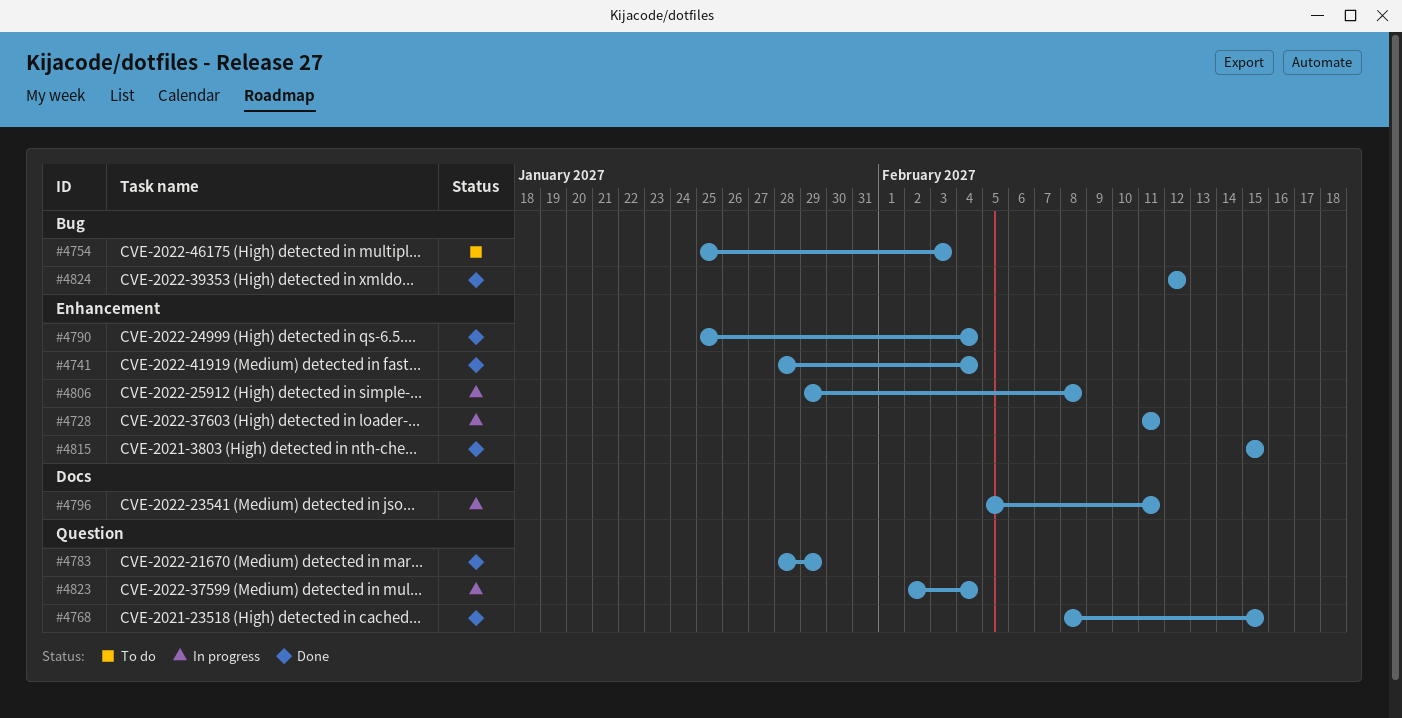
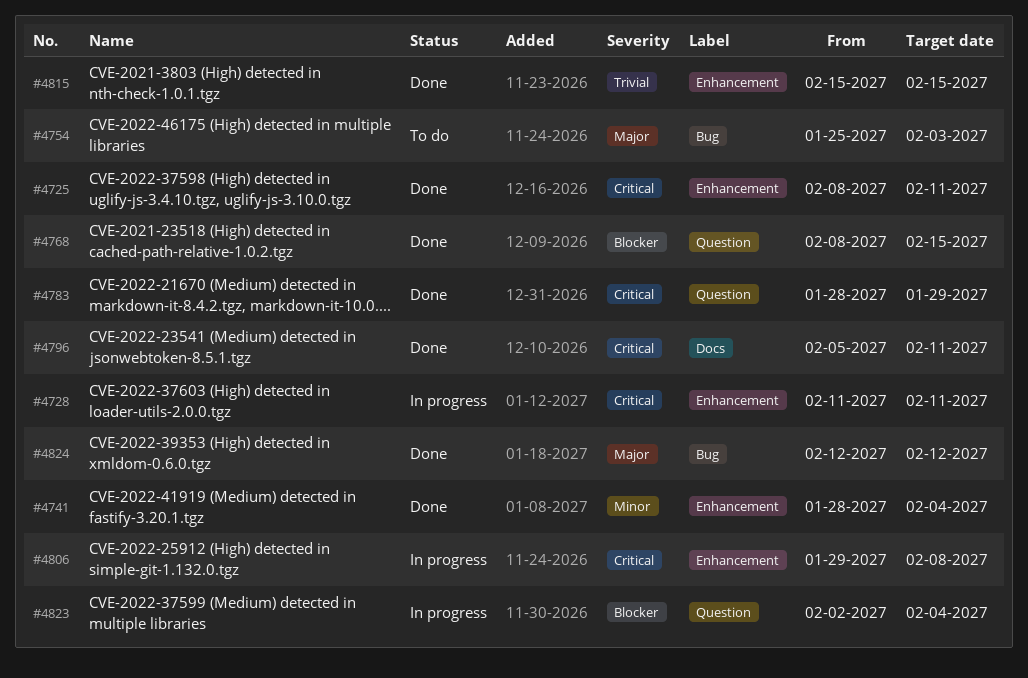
#4725: none -> present
#4790: present -> none
#4796, status: In progress -> Done

